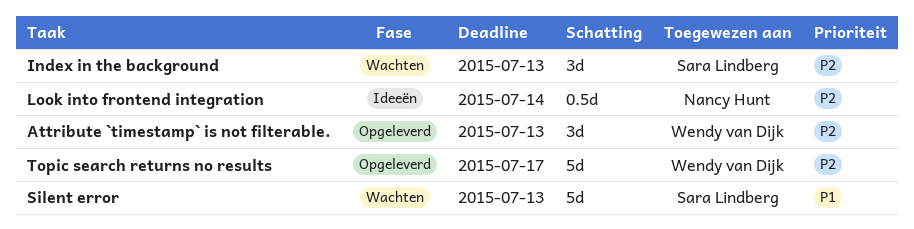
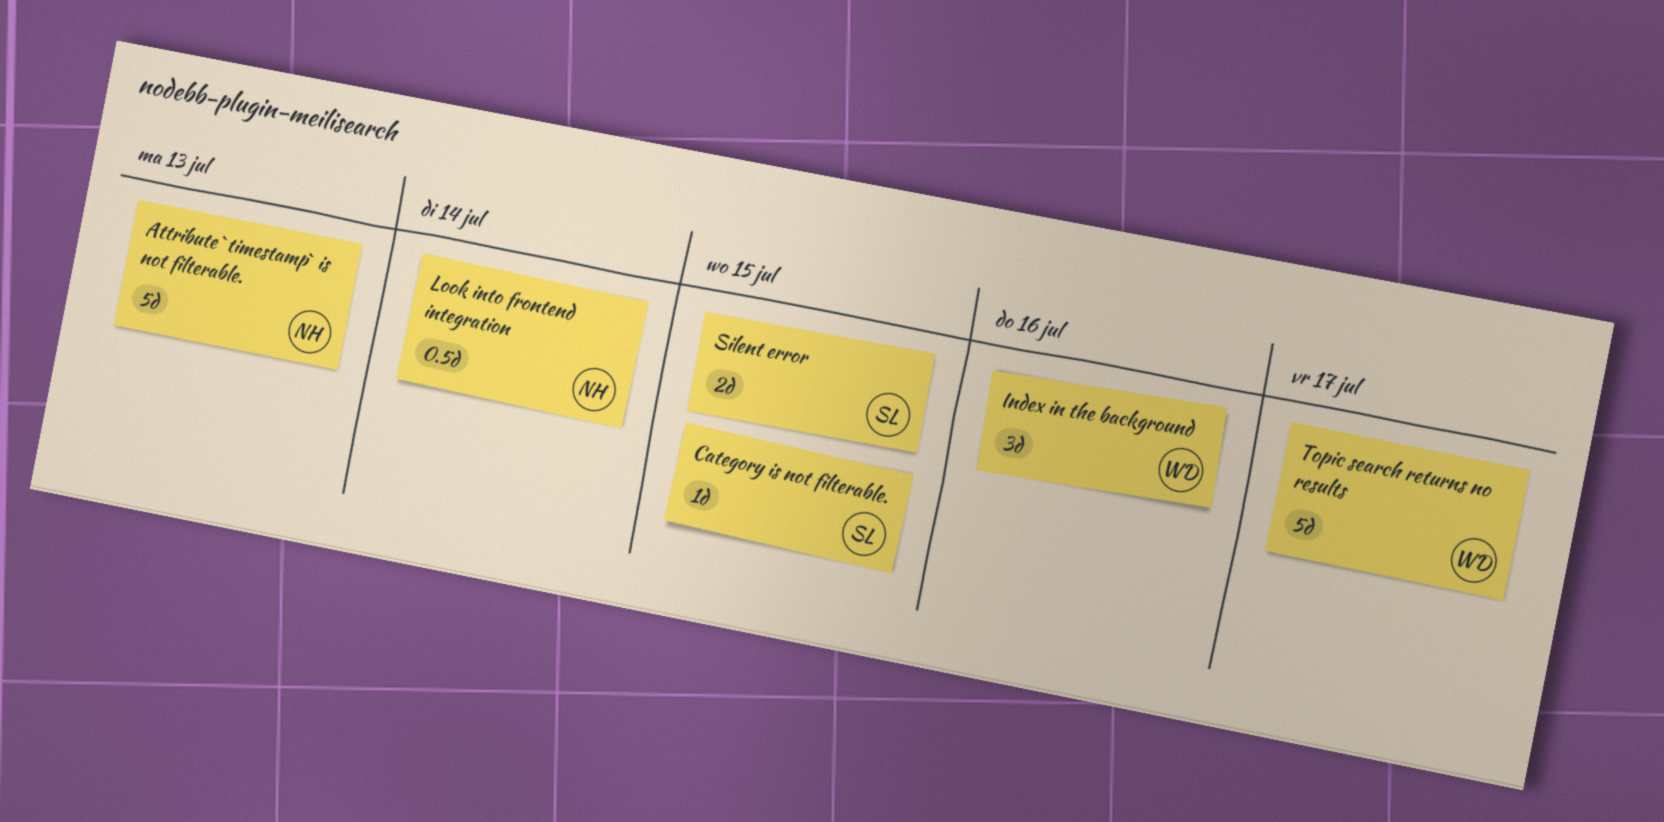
Attribute `timestamp` is not filterable., owner: Wendy van Dijk -> Nancy Hunt
Attribute `timestamp` is not filterable., estimate: 3d -> 5d
Category is not filterable.: none -> present
Index in the background, owner: Sara Lindberg -> Wendy van Dijk
Index in the background, due: Jul 13 -> Jul 16
Silent error, estimate: 5d -> 2d
Silent error, due: Jul 13 -> Jul 15

